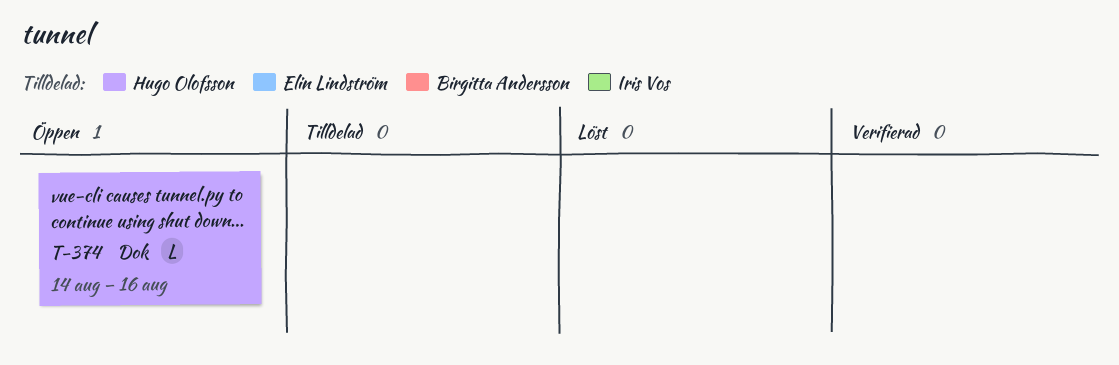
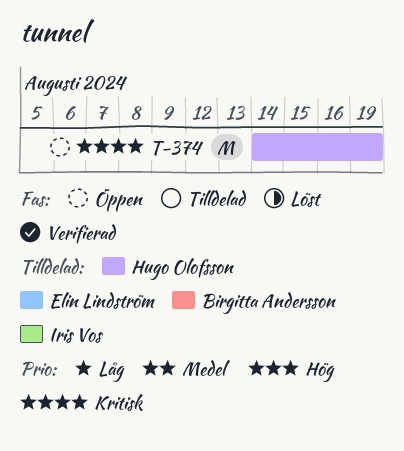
T-374, estimate: L -> M
T-374, due: Aug 16 -> Aug 19

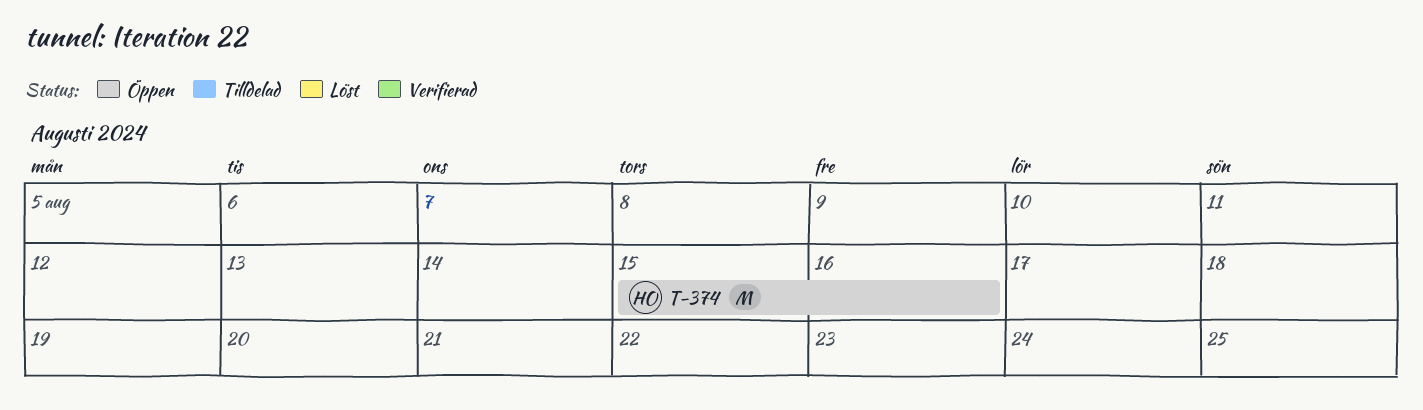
T-374, start: Aug 14 -> Aug 15
T-374, due: Aug 19 -> Aug 16

